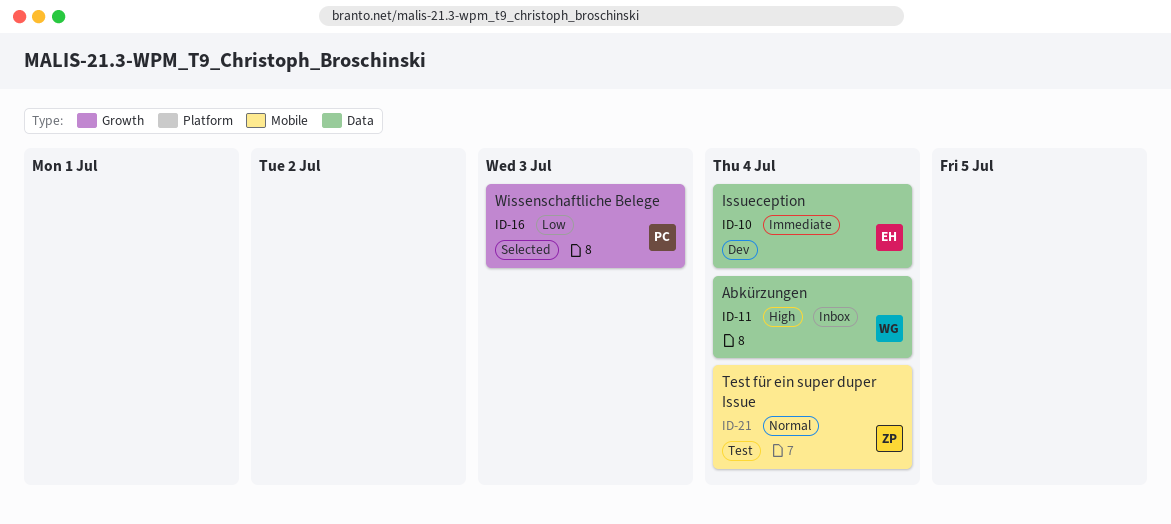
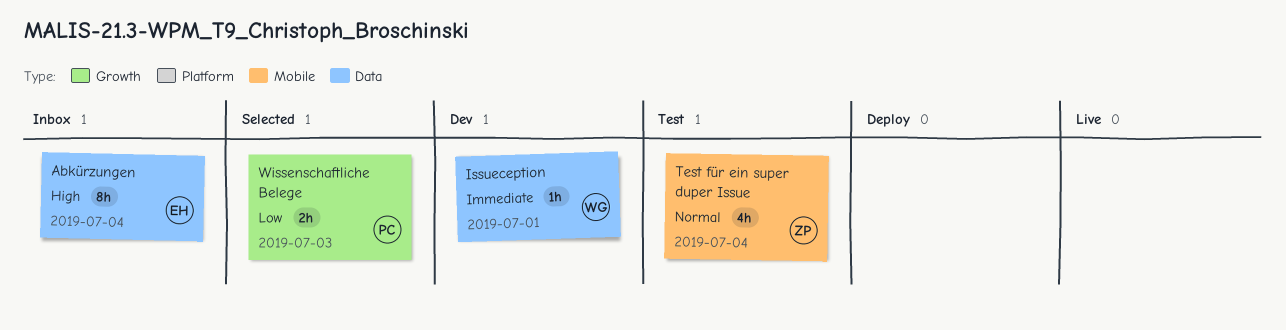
Abkürzungen, owner: WG -> EH
Issueception, owner: EH -> WG
Issueception, due: Jul 4 -> Jul 1

